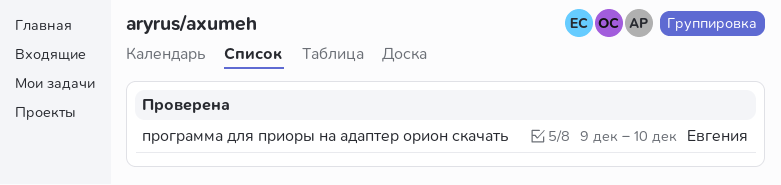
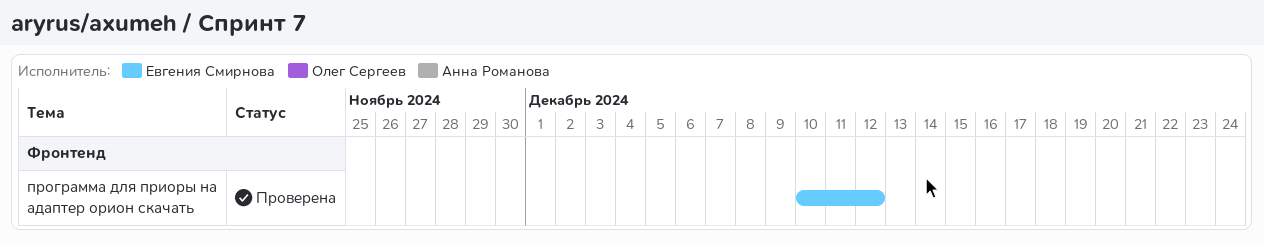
программа для приоры на адаптер орион скачать, start: Dec 9 -> Dec 10
программа для приоры на адаптер орион скачать, due: Dec 10 -> Dec 12

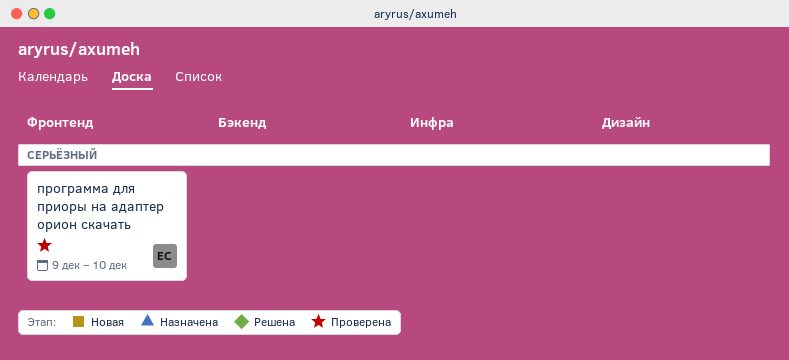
программа для приоры на адаптер орион скачать, start: Dec 10 -> Dec 9
программа для приоры на адаптер орион скачать, due: Dec 12 -> Dec 10

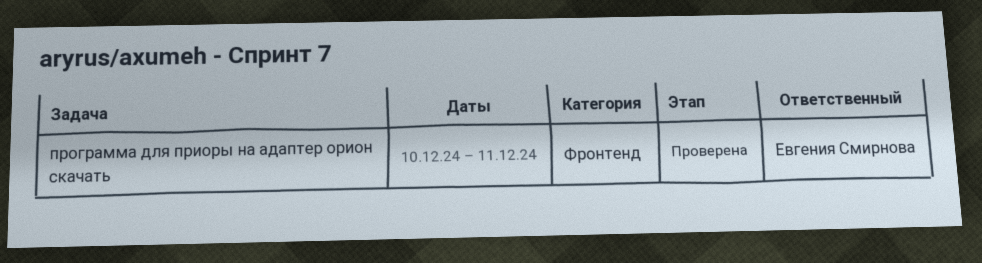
программа для приоры на адаптер орион скачать, start: Dec 9 -> Dec 10
программа для приоры на адаптер орион скачать, due: Dec 10 -> Dec 11

